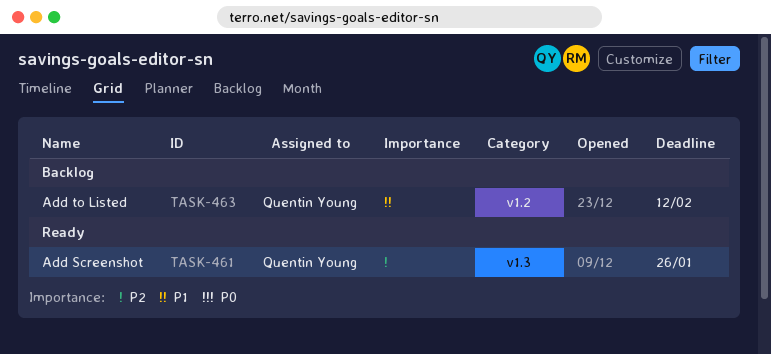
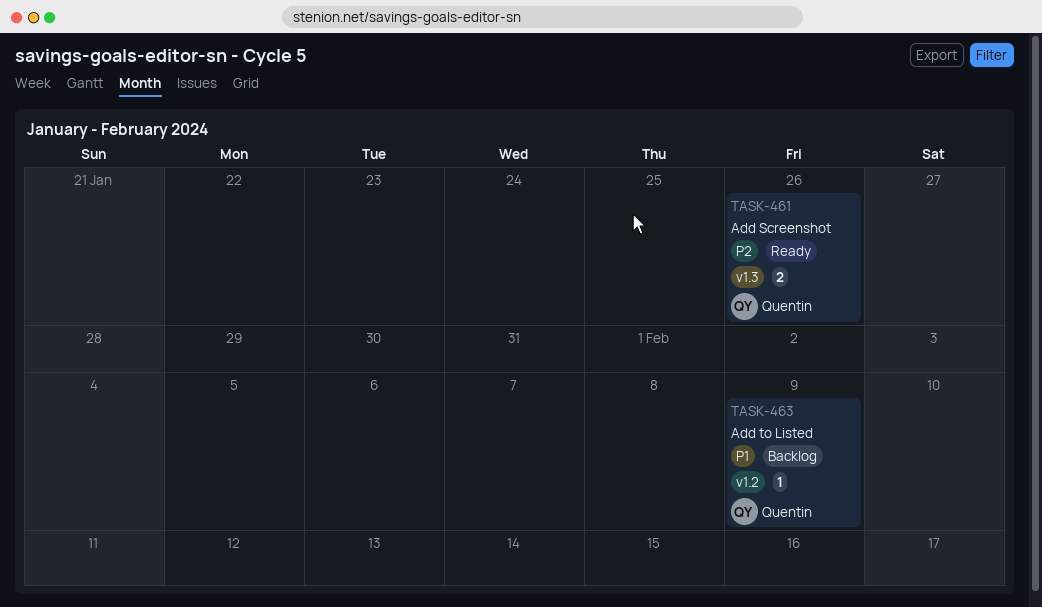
TASK-463, due: Feb 12 -> Feb 9

